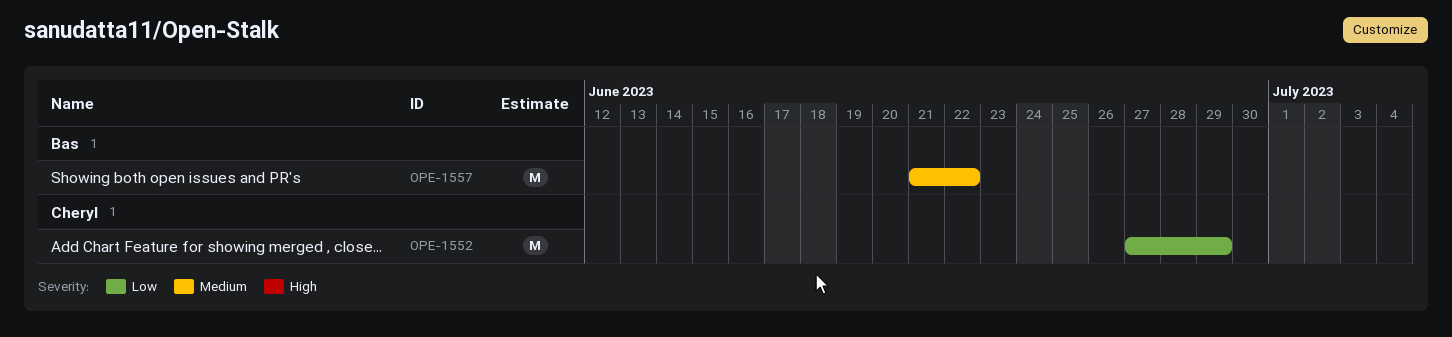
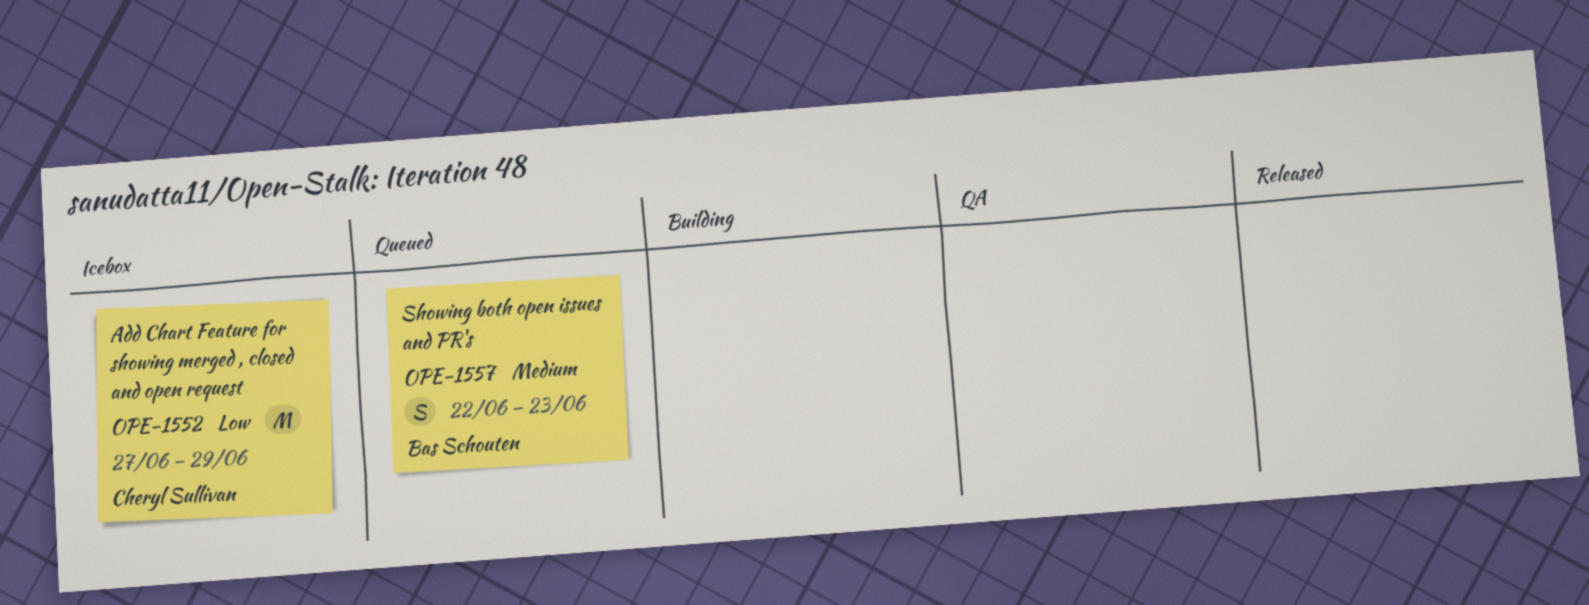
OPE-1557, estimate: M -> S
OPE-1557, start: Jun 21 -> Jun 22
OPE-1557, due: Jun 22 -> Jun 23

